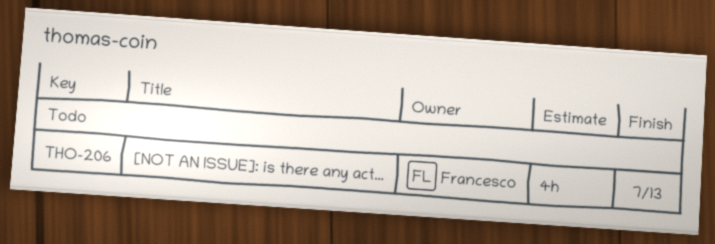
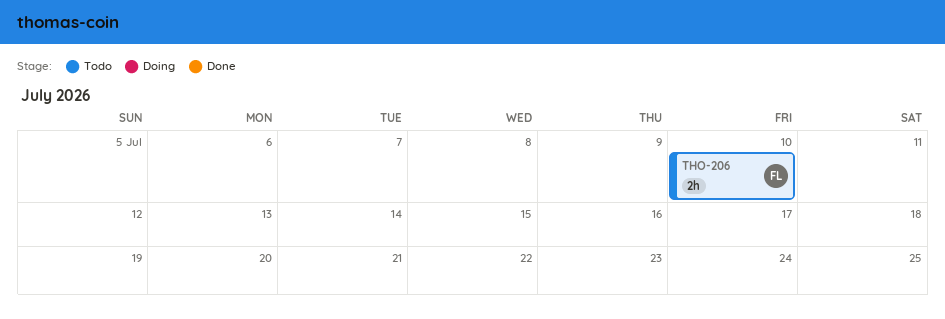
THO-206, estimate: 4h -> 2h
THO-206, due: Jul 13 -> Jul 10

